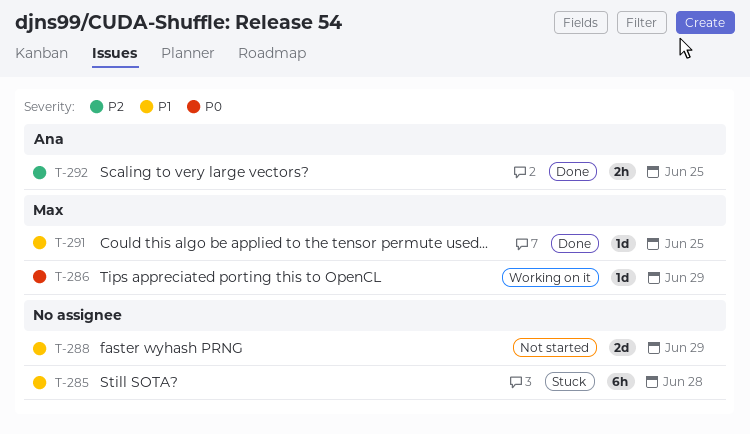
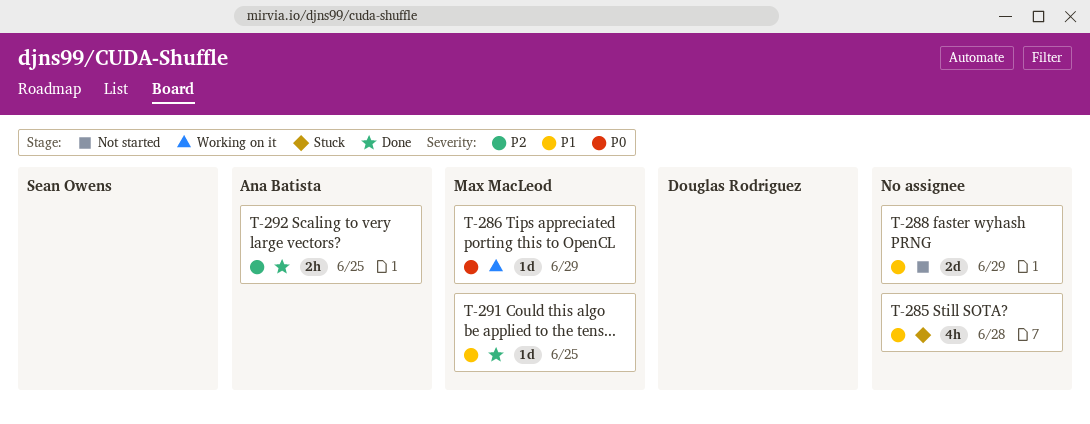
T-285, estimate: 6h -> 4h

